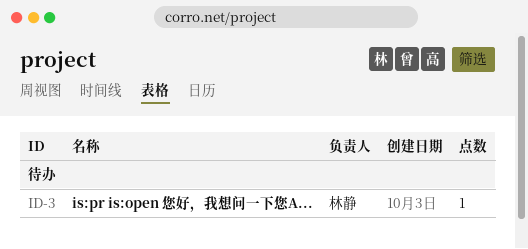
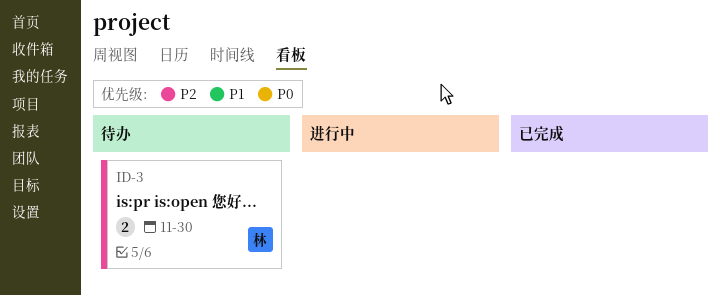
ID-3, estimate: 1 -> 2

